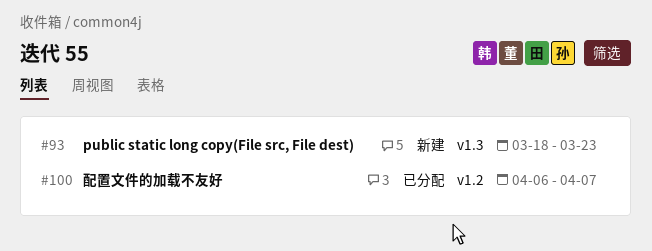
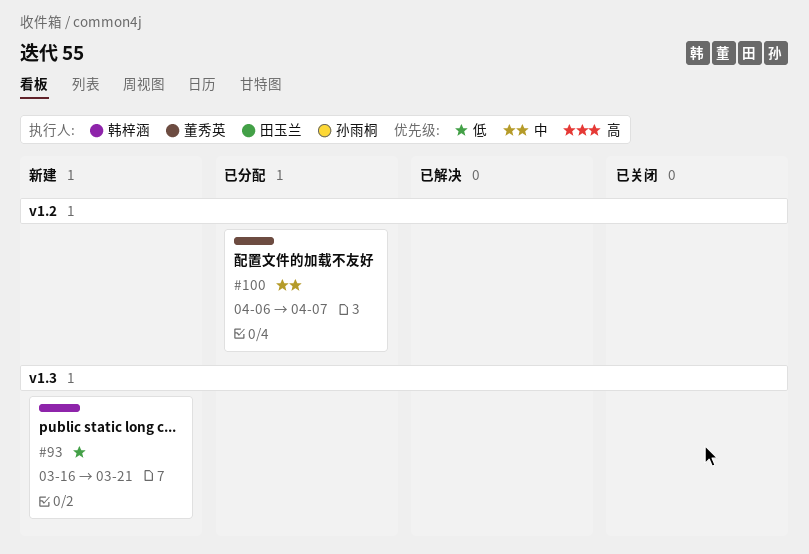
#93, start: Mar 18 -> Mar 16
#93, due: Mar 23 -> Mar 21

